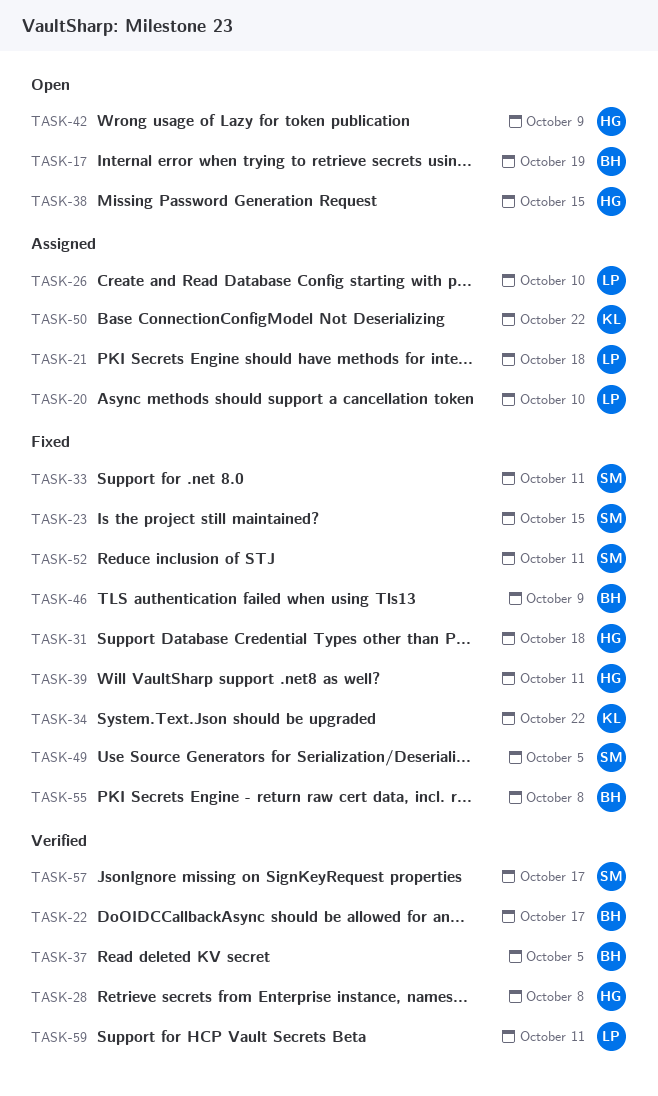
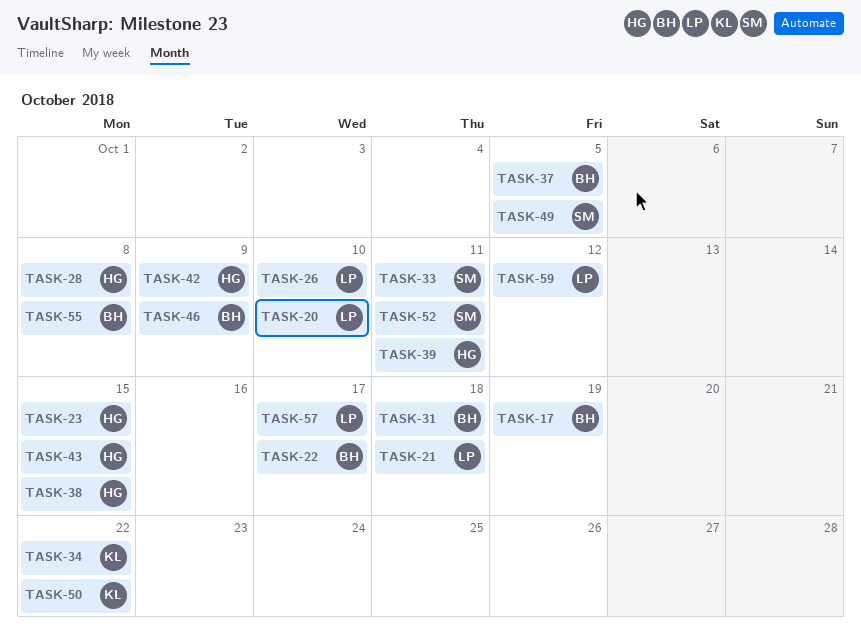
TASK-23, owner: SM -> HG
TASK-31, owner: HG -> BH
TASK-43: none -> present
TASK-57, owner: SM -> LP
TASK-59, due: Oct 11 -> Oct 12

